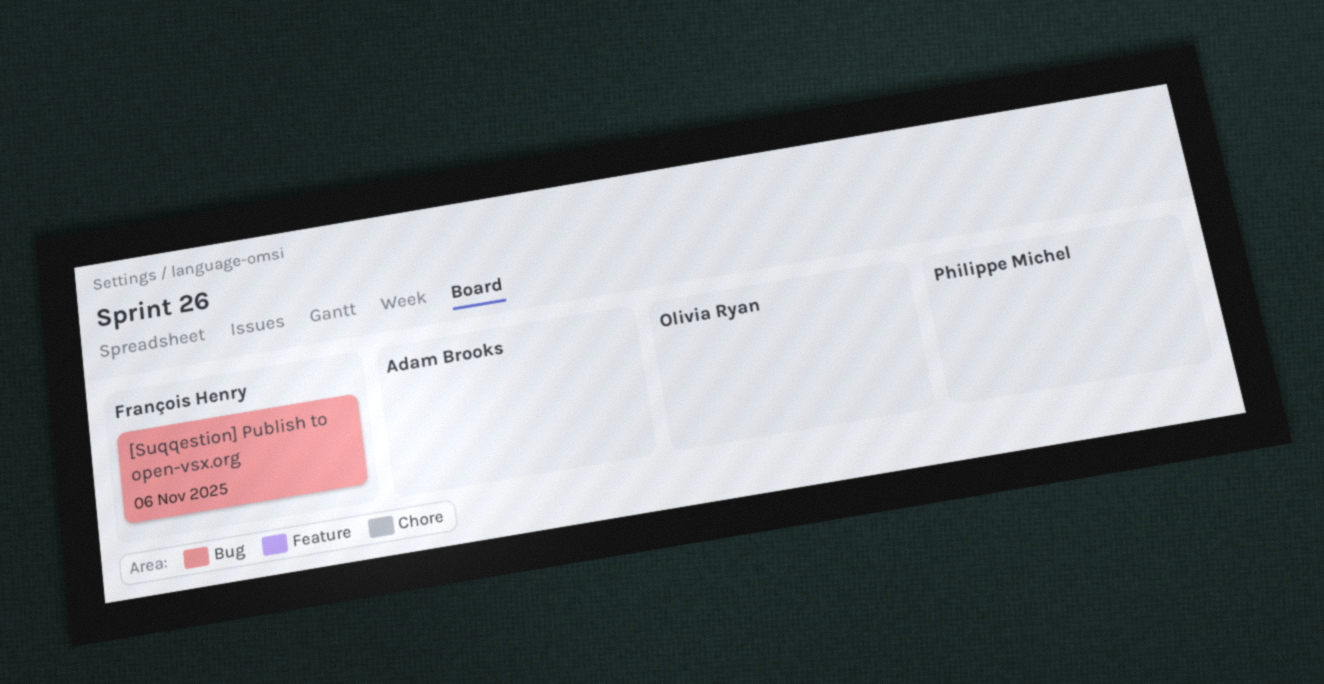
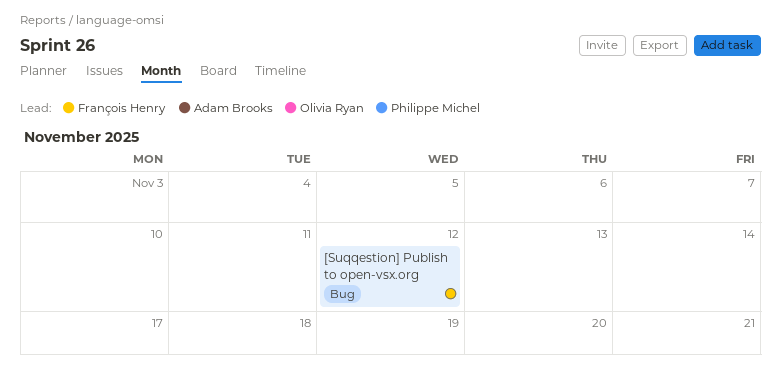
[Suqqestion] Publish to open-vsx.org, due: Nov 6 -> Nov 12

